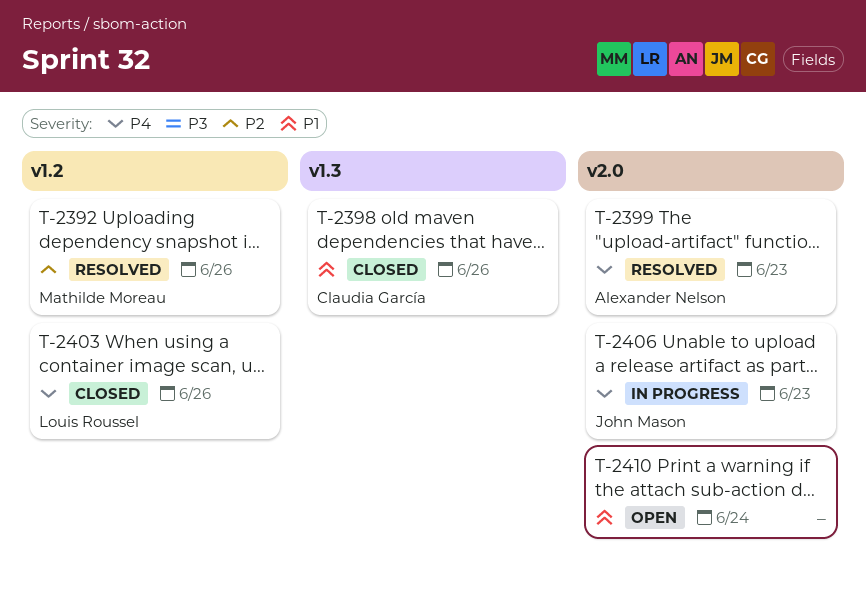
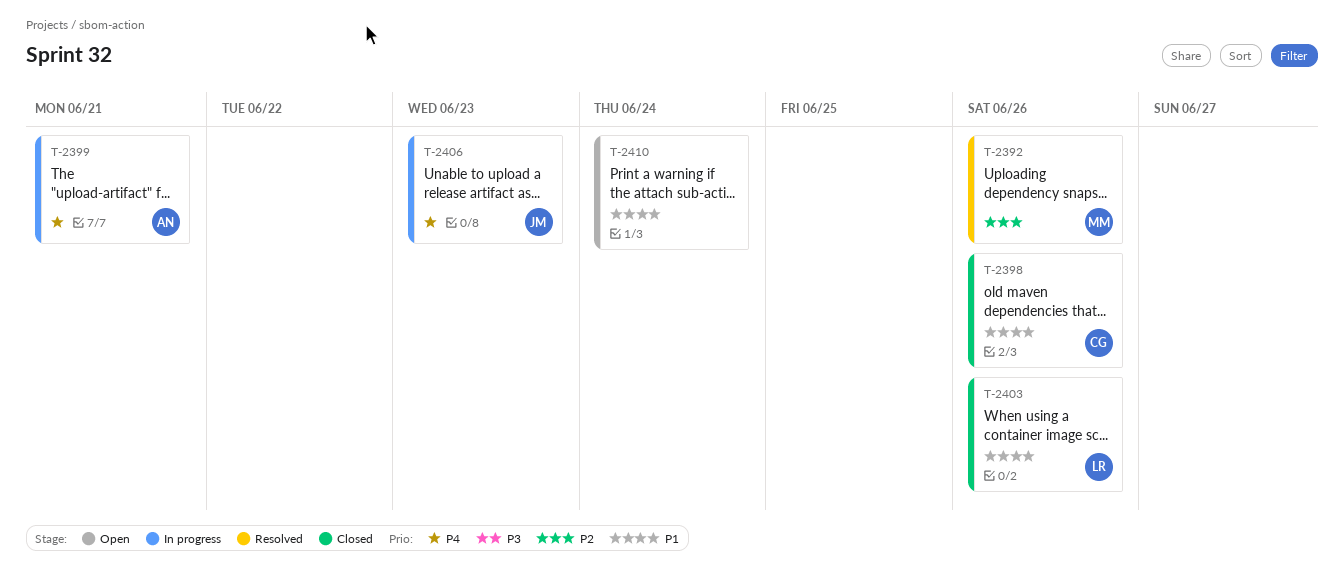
T-2399, status: Resolved -> In progress
T-2399, due: Jun 23 -> Jun 21
T-2403, priority: P4 -> P1

